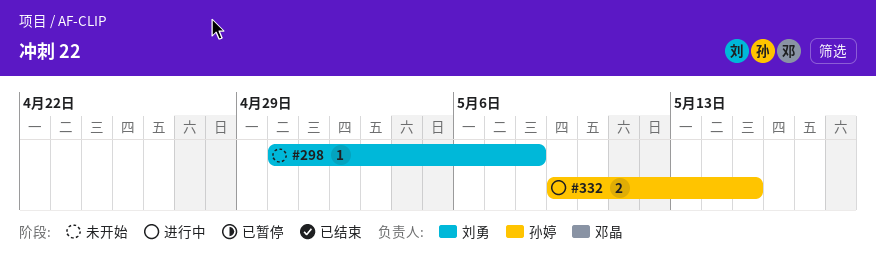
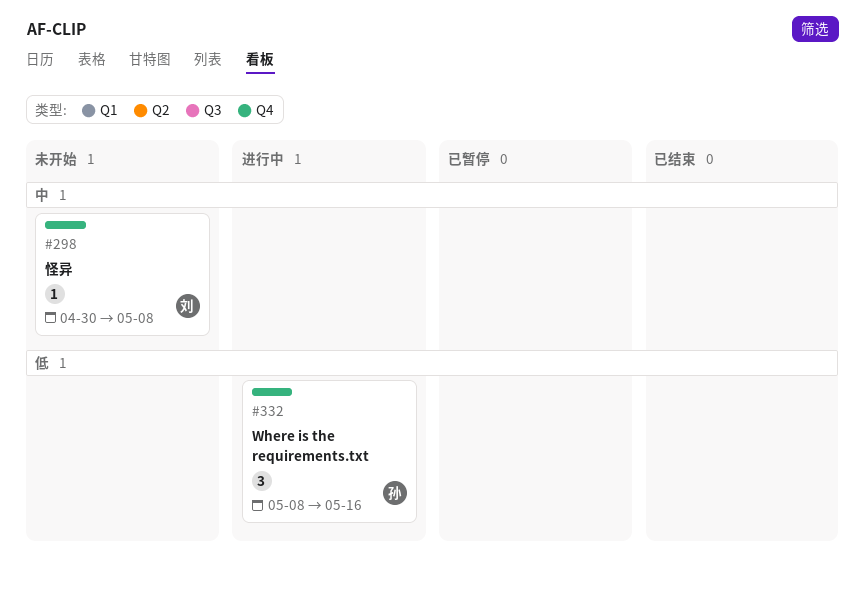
#332, estimate: 2 -> 3
#332, start: May 9 -> May 8
#332, due: May 15 -> May 16

